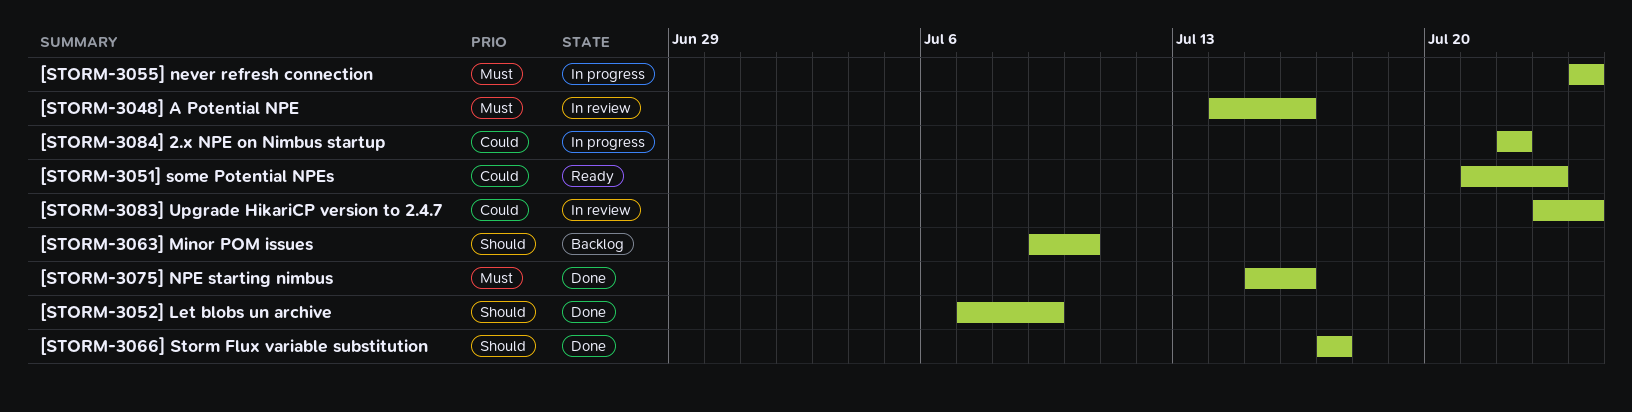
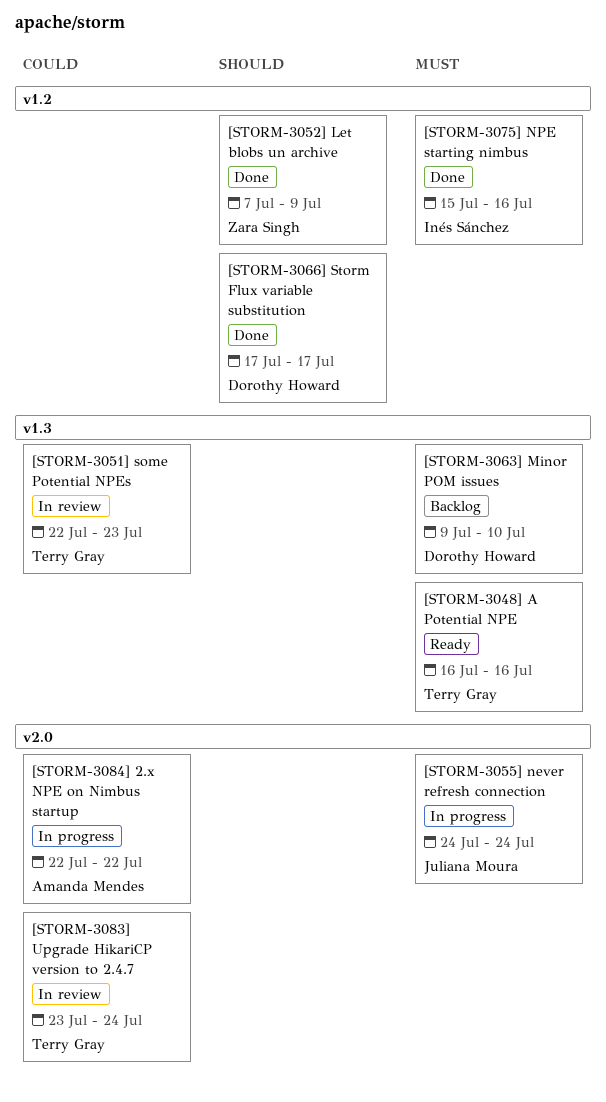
[STORM-3048] A Potential NPE, status: In review -> Ready
[STORM-3048] A Potential NPE, start: Jul 14 -> Jul 16
[STORM-3051] some Potential NPEs, status: Ready -> In review
[STORM-3051] some Potential NPEs, start: Jul 21 -> Jul 22
[STORM-3063] Minor POM issues, priority: Should -> Must

